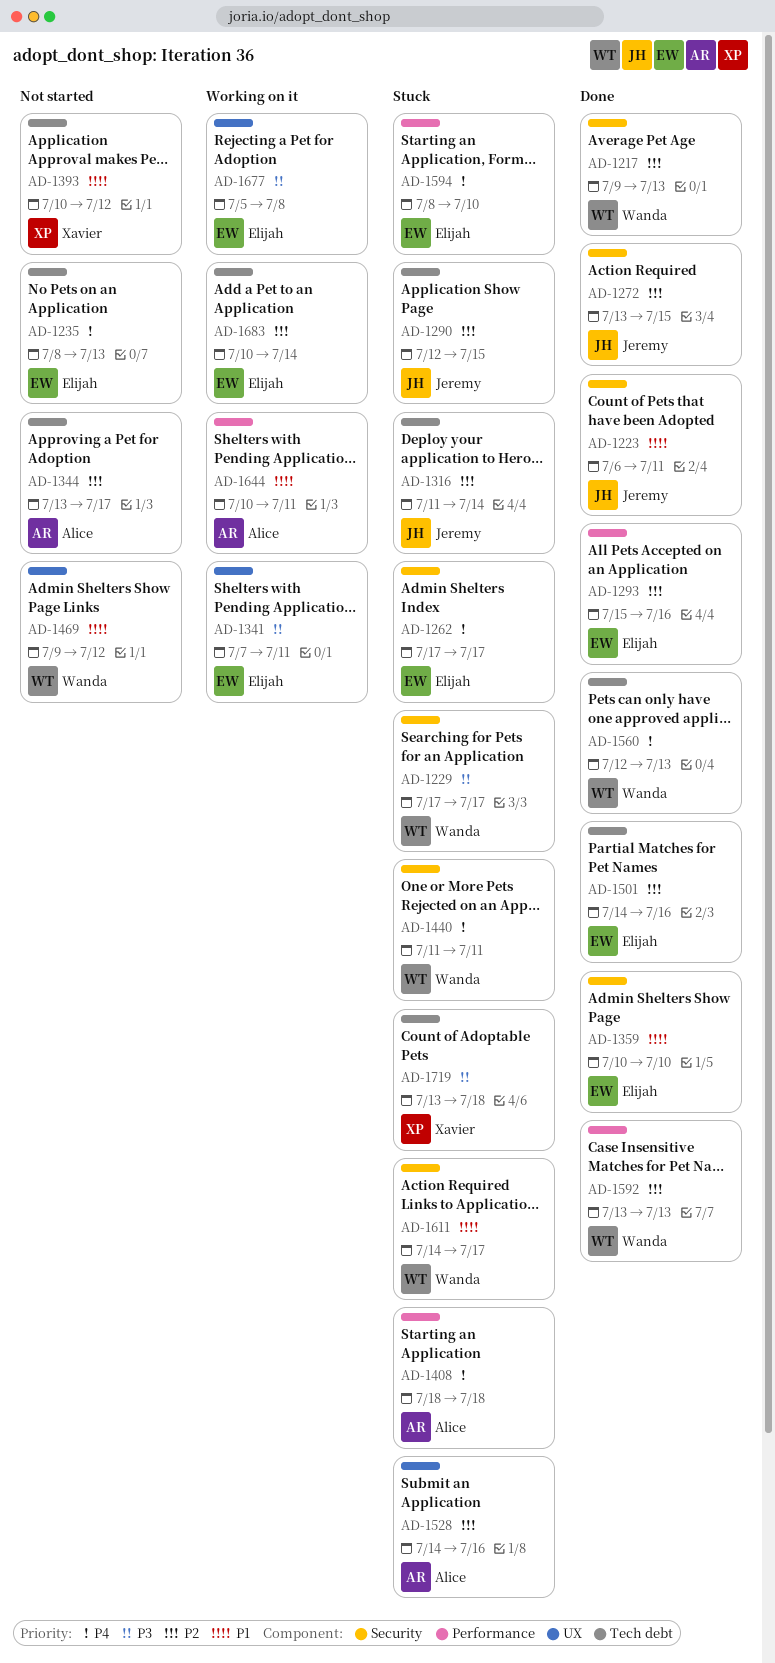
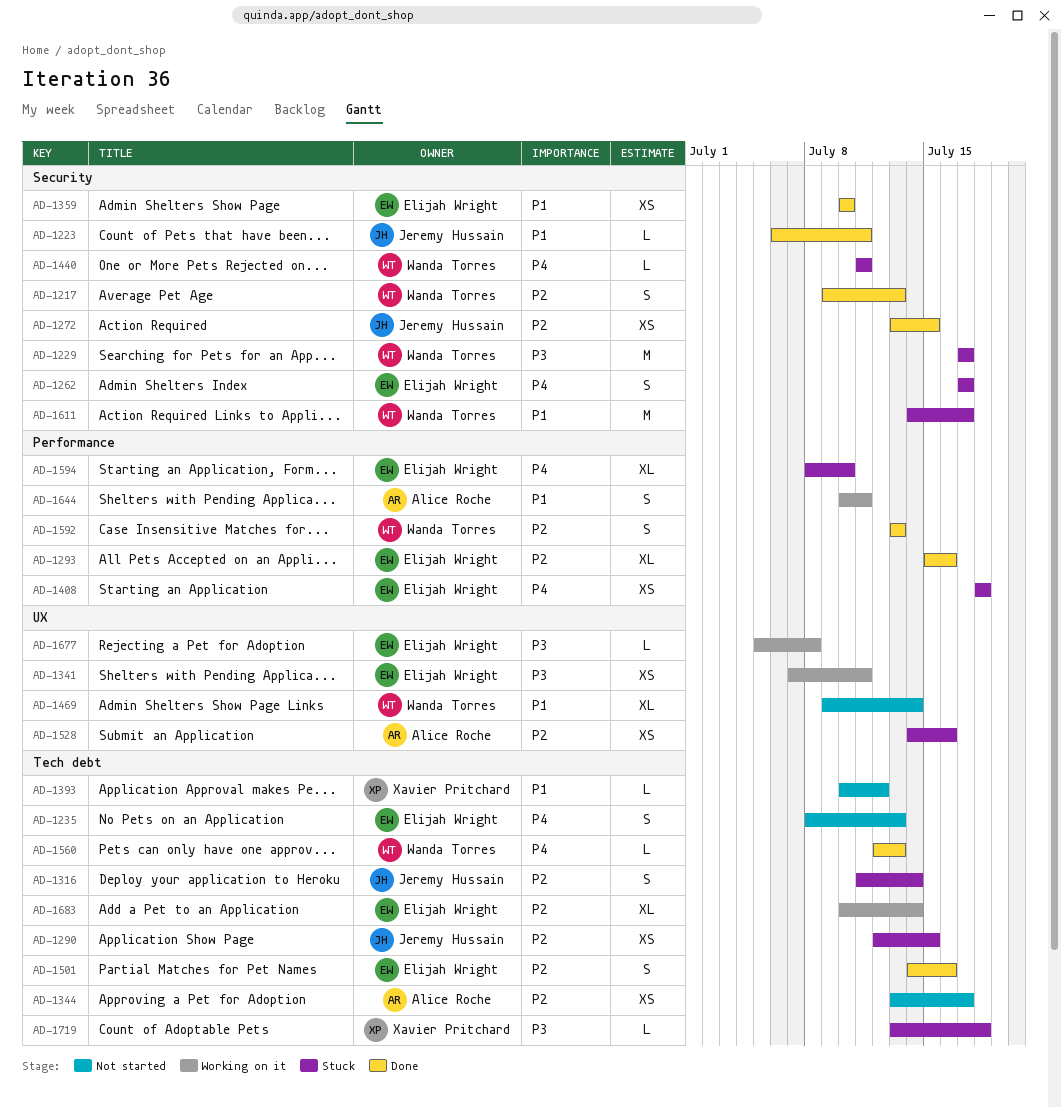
AD-1408, owner: Alice Roche -> Elijah Wright
AD-1469, due: Jul 12 -> Jul 14

